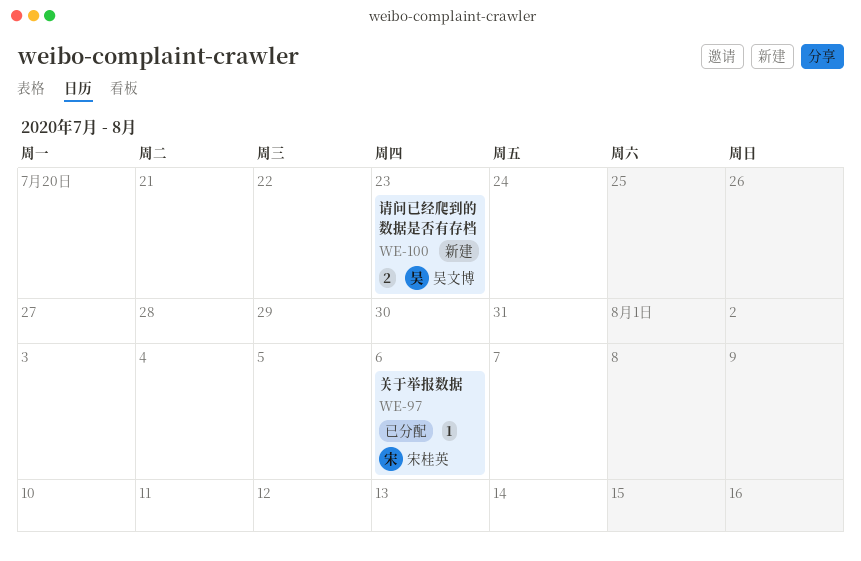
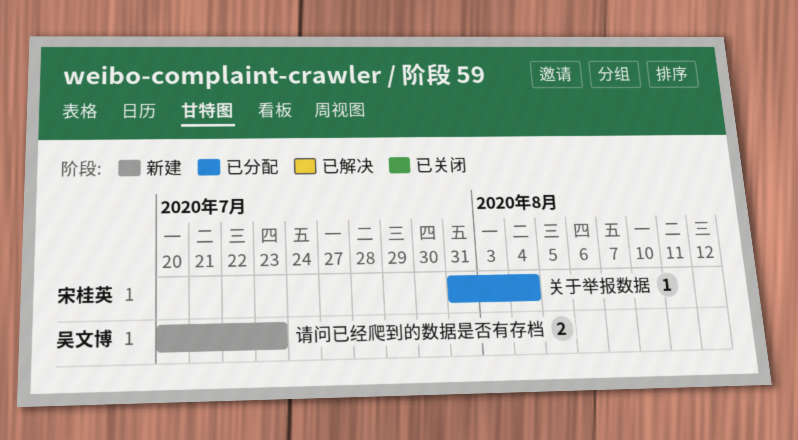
关于举报数据, due: Aug 6 -> Aug 4

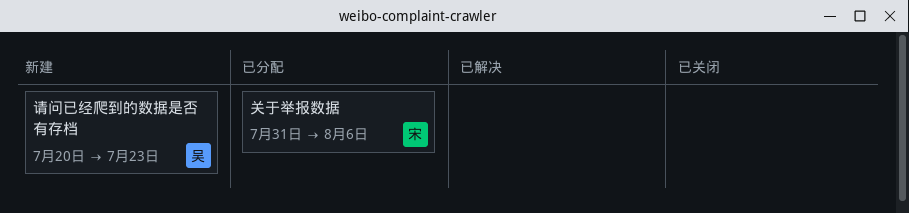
关于举报数据, due: Aug 4 -> Aug 6

